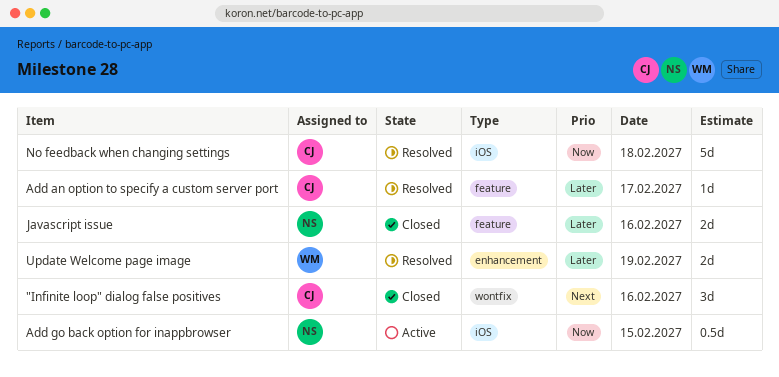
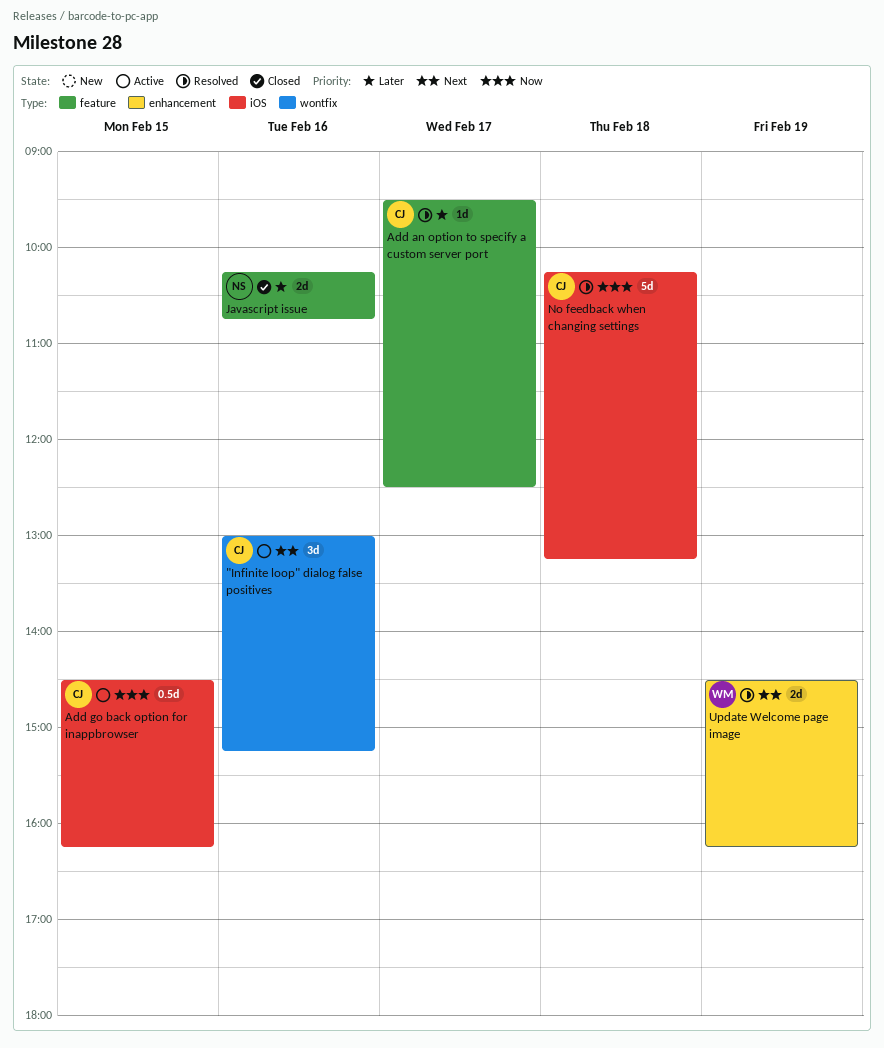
"Infinite loop" dialog false positives, status: Closed -> Active
Add go back option for inappbrowser, owner: NS -> CJ
Update Welcome page image, priority: Later -> Next

